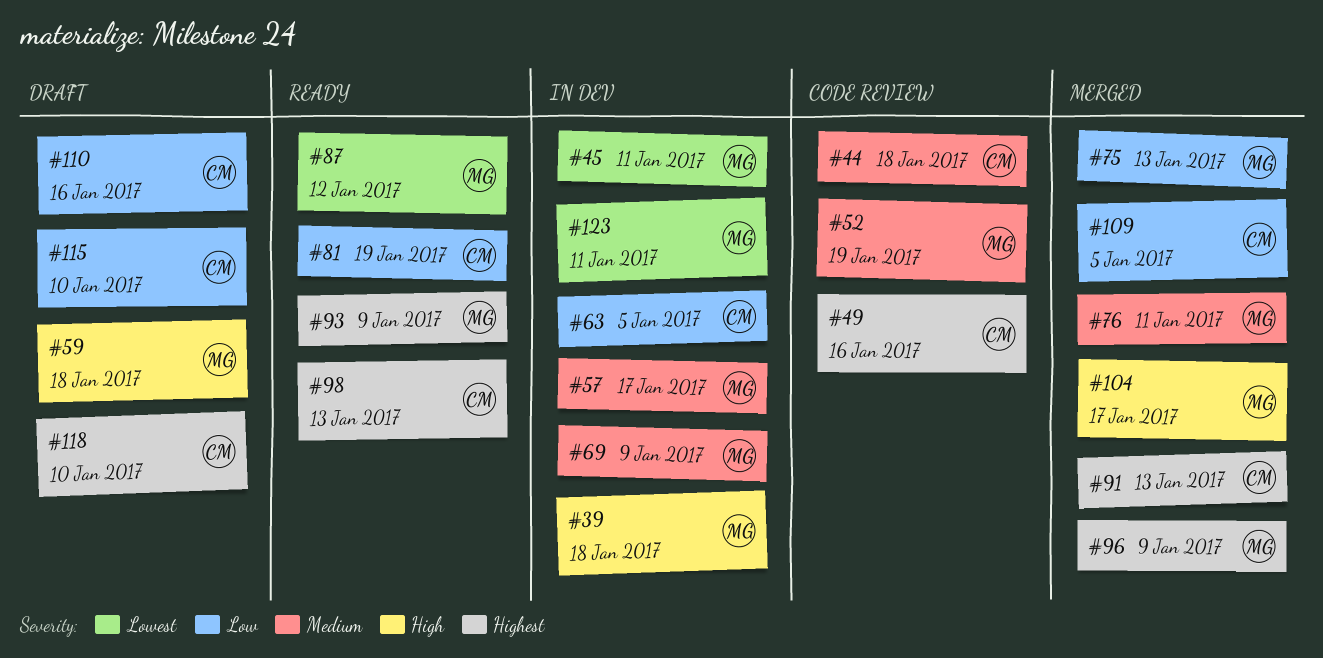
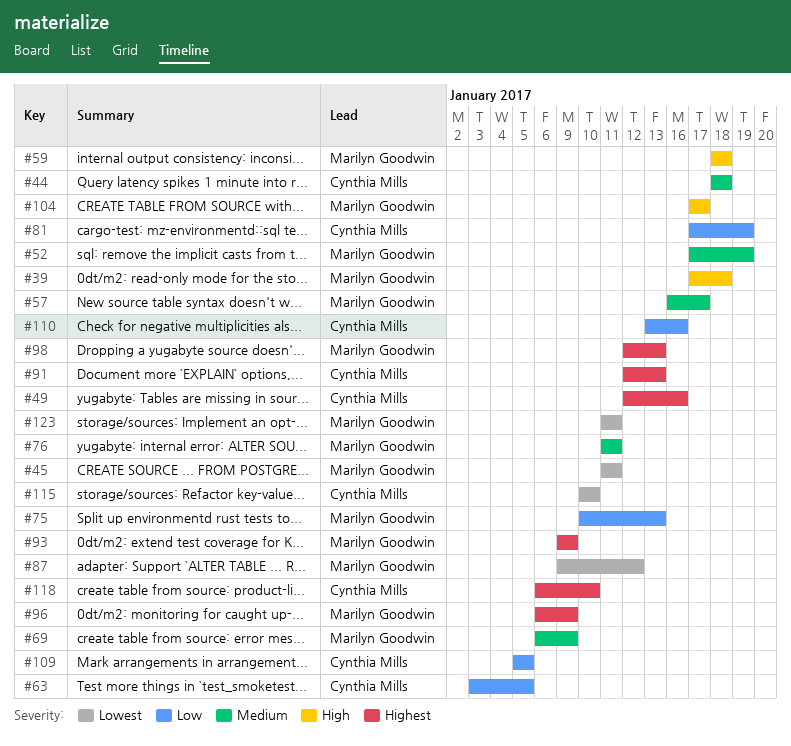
#98, owner: Cynthia Mills -> Marilyn Goodwin
#115, priority: Low -> Lowest

